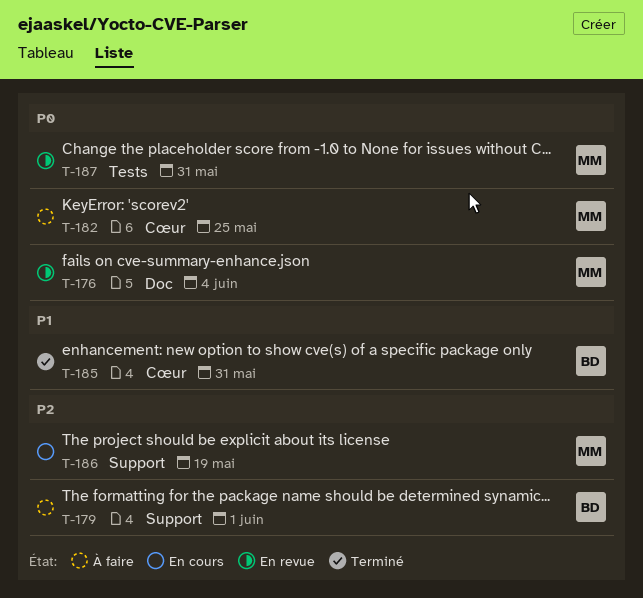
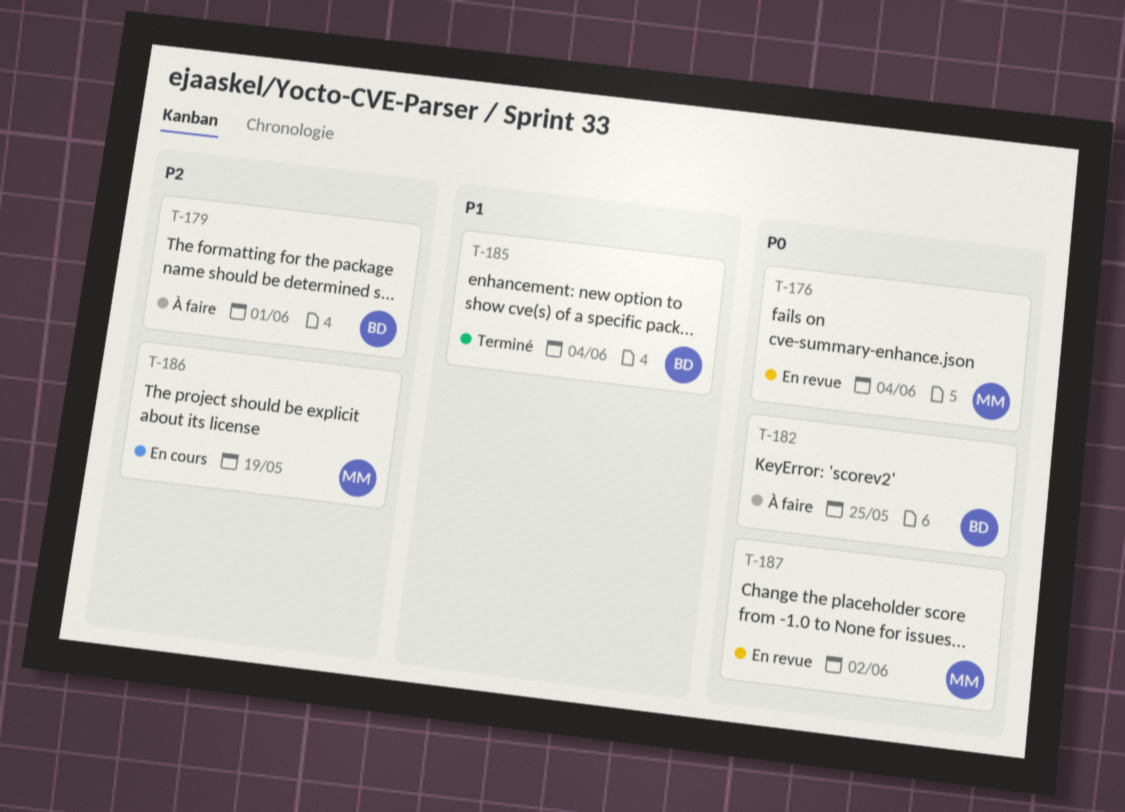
T-182, owner: MM -> BD
T-185, due: May 31 -> Jun 4
T-187, due: May 31 -> Jun 2

